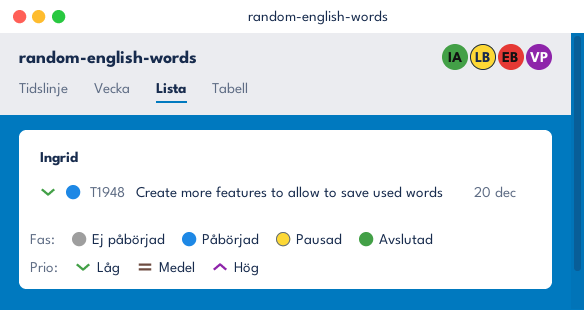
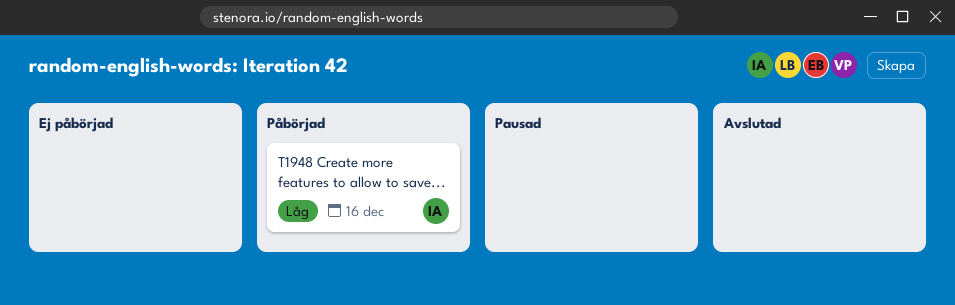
T1948, due: Dec 20 -> Dec 16

